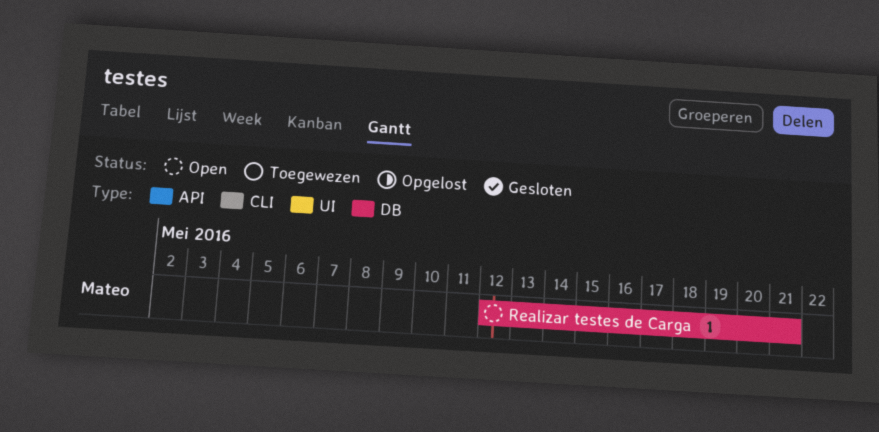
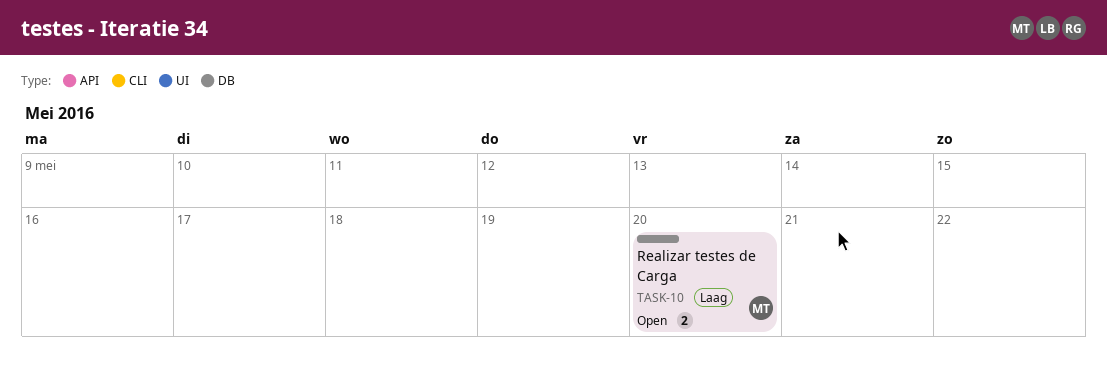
Realizar testes de Carga, estimate: 1 -> 2
Realizar testes de Carga, due: May 21 -> May 20

